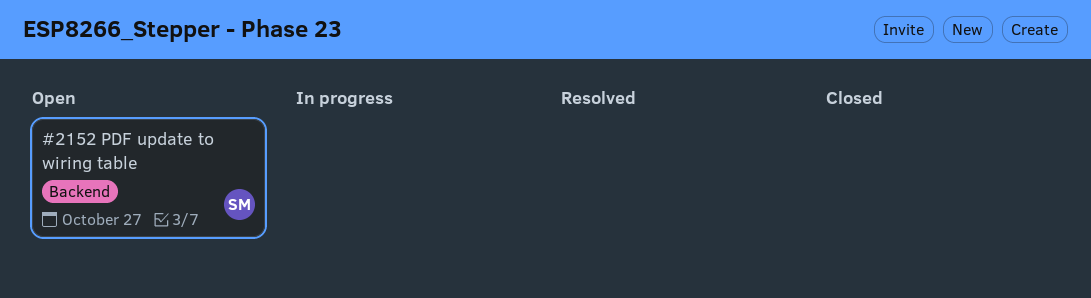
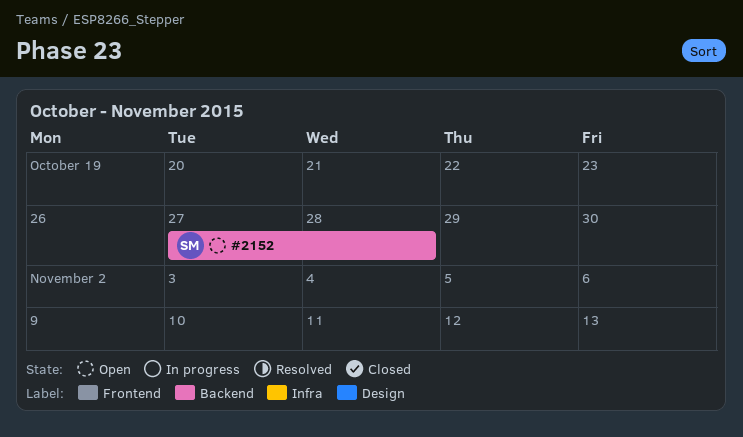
#2152, due: Oct 27 -> Oct 28

